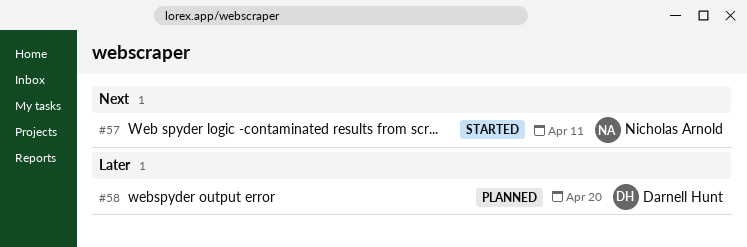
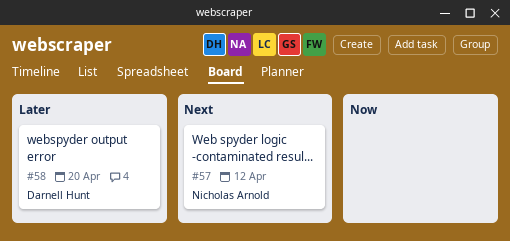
#57, due: Apr 11 -> Apr 12

